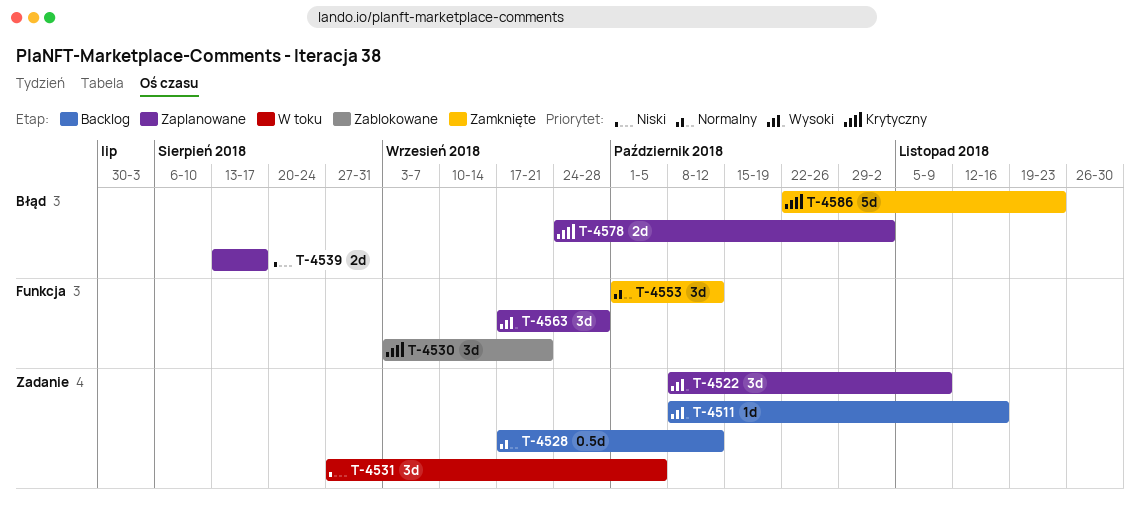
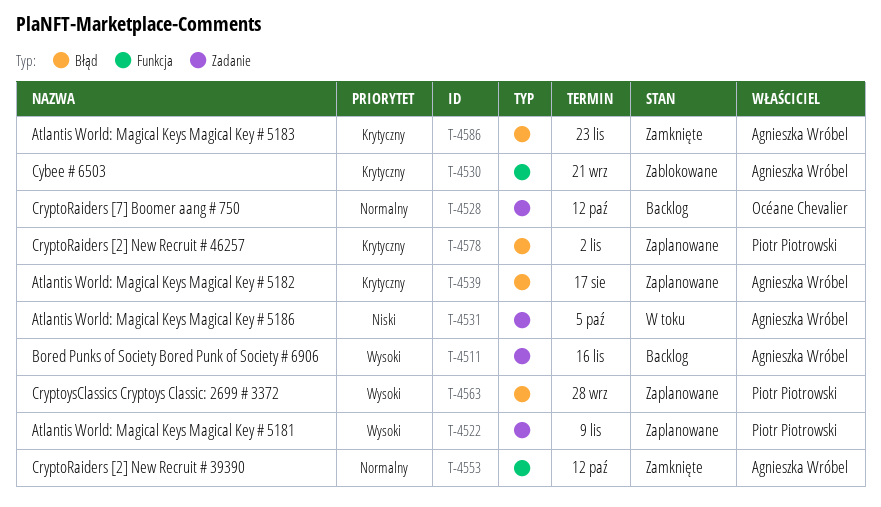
T-4539, priority: Niski -> Krytyczny
T-4563, label: Funkcja -> Błąd

